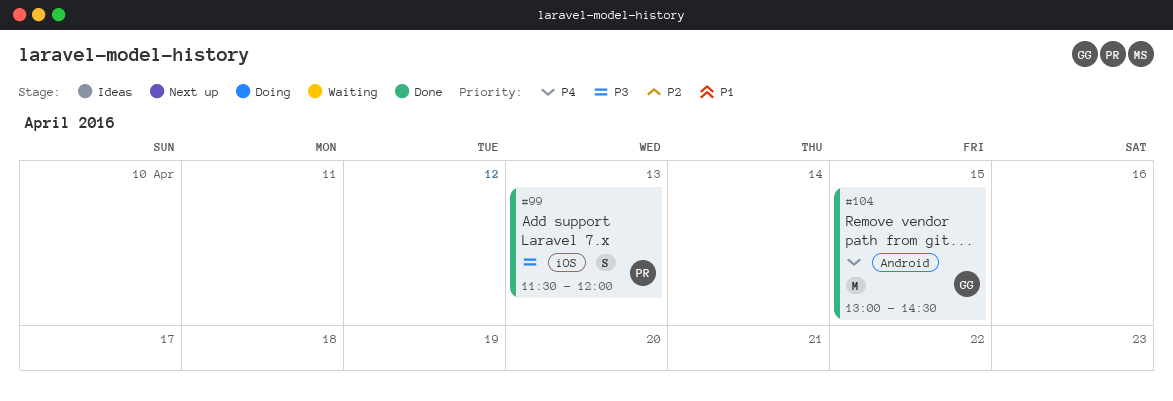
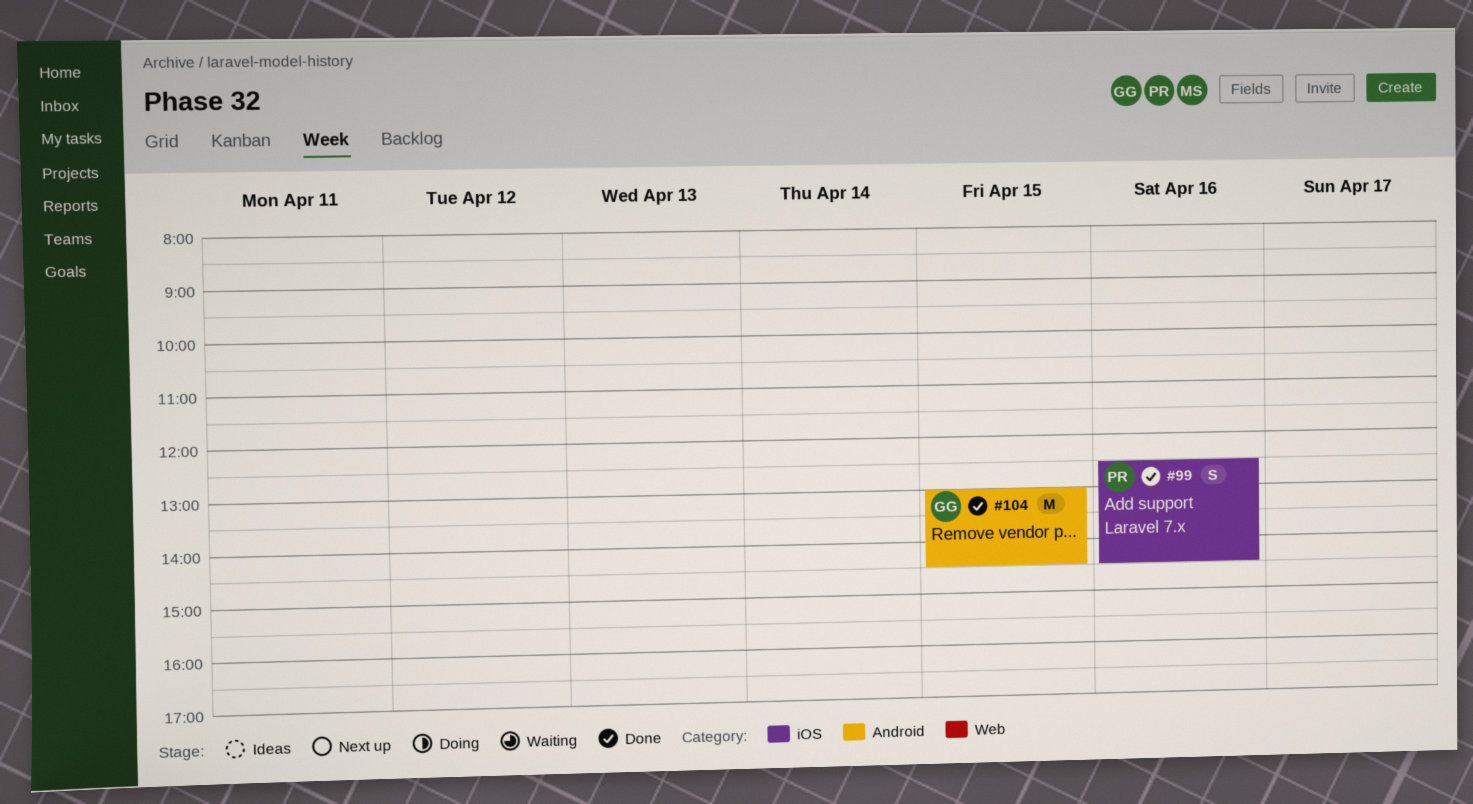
#99, day: Apr 13 -> Apr 16
#99, begins: 11:30 -> 12:30
#99, ends: 12:00 -> 14:30

